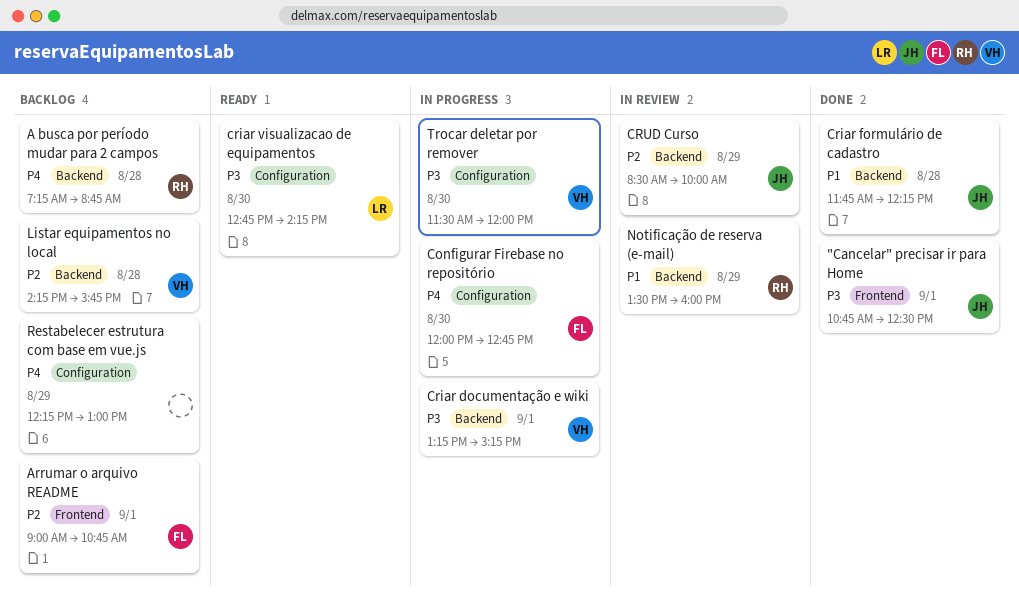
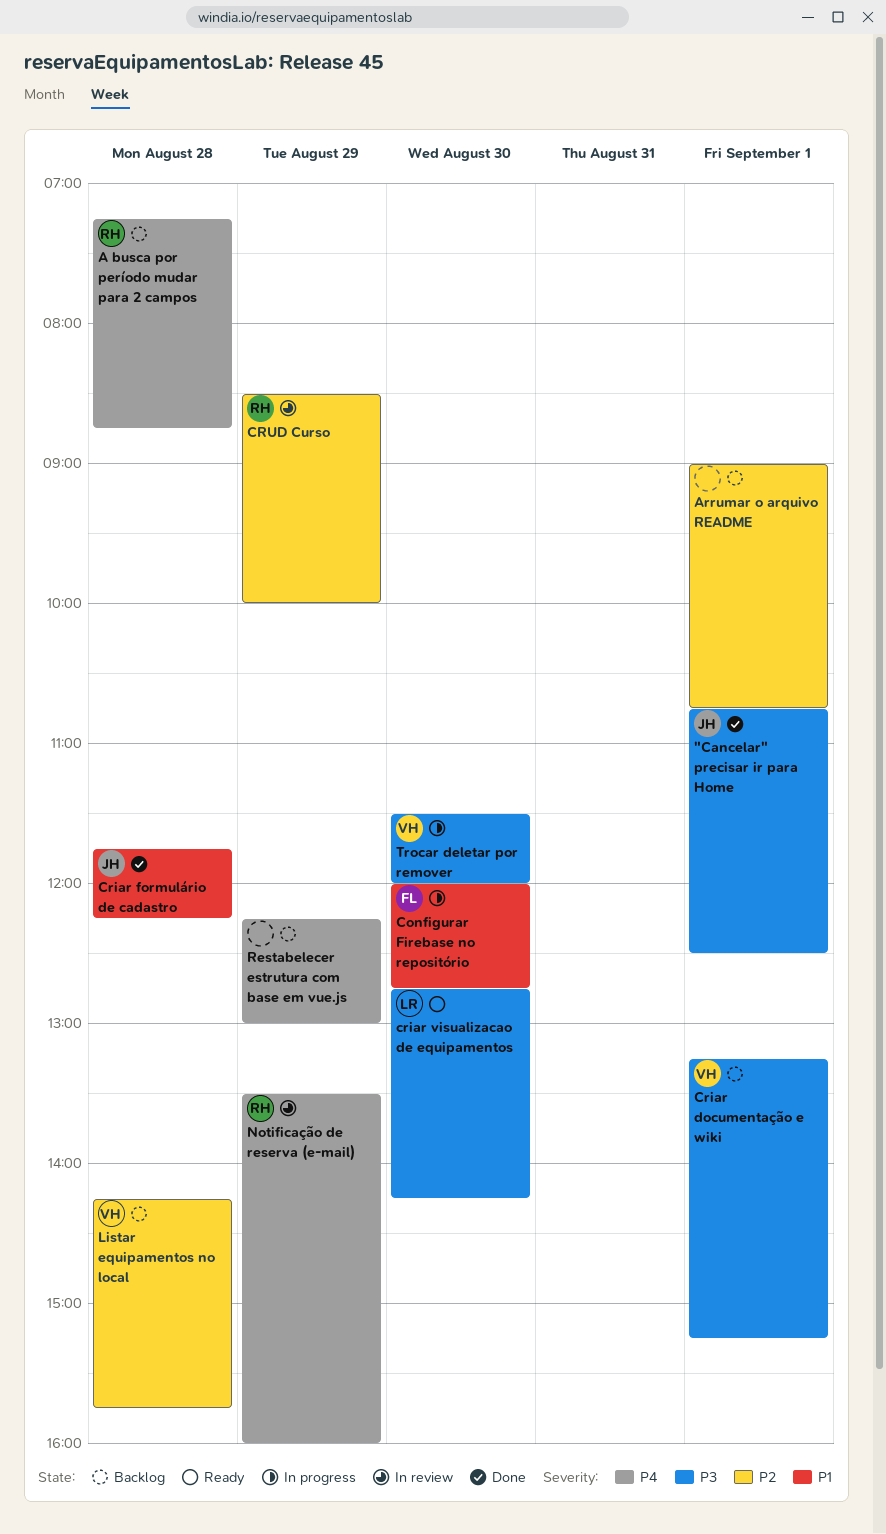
Arrumar o arquivo README, owner: FL -> none
Configurar Firebase no repositório, priority: P4 -> P1
Criar documentação e wiki, status: In progress -> Backlog
CRUD Curso, owner: JH -> RH
Notificação de reserva (e-mail), priority: P1 -> P4

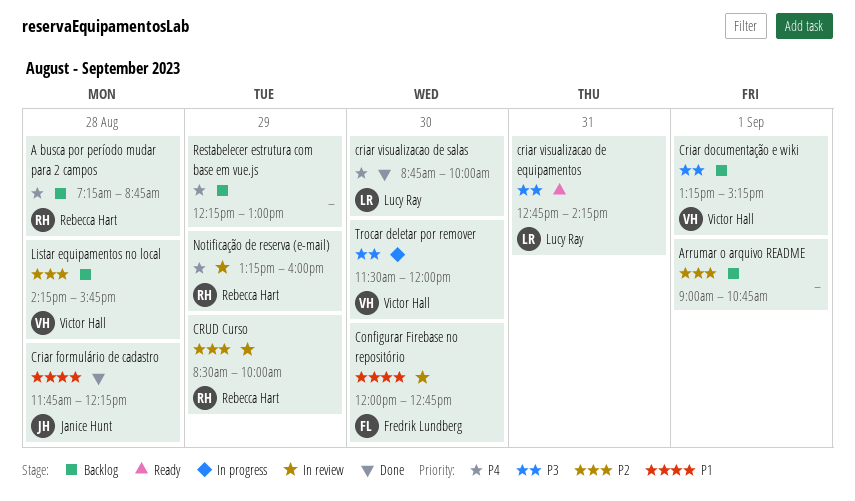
"Cancelar" precisar ir para Home: present -> none
Configurar Firebase no repositório, status: In progress -> In review
criar visualizacao de equipamentos, day: Aug 30 -> Aug 31
criar visualizacao de salas: none -> present
Notificação de reserva (e-mail), begins: 13:30 -> 13:15

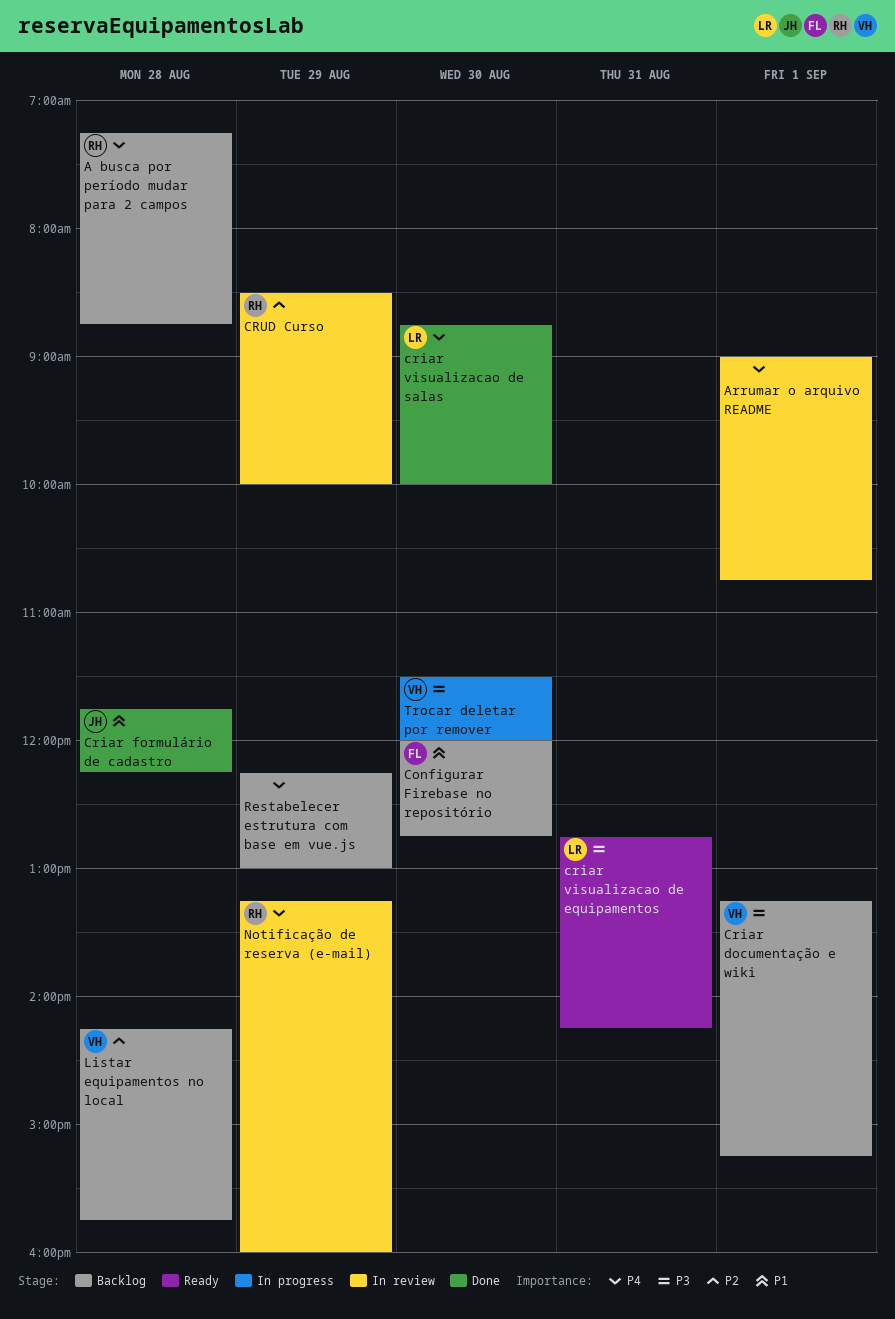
Arrumar o arquivo README, status: Backlog -> In review
Arrumar o arquivo README, priority: P2 -> P4
Configurar Firebase no repositório, status: In review -> Backlog

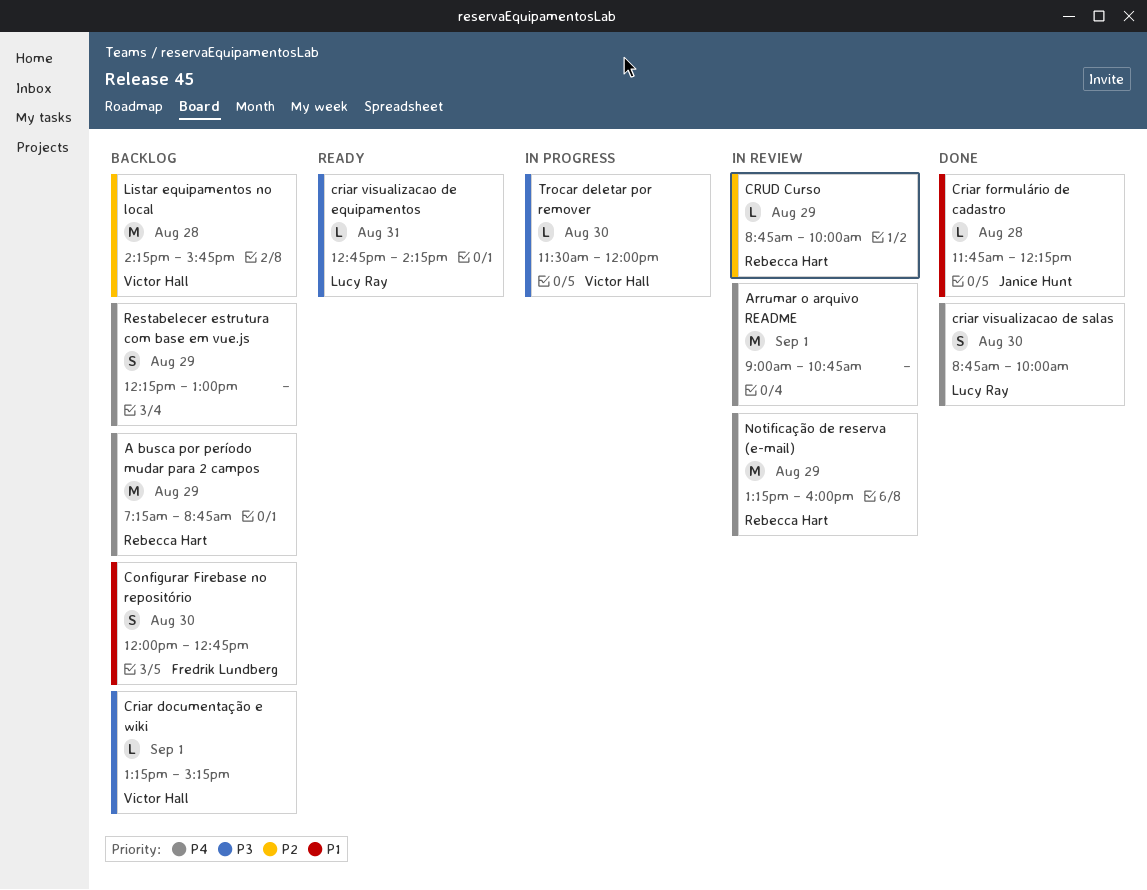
A busca por período mudar para 2 campos, day: Aug 28 -> Aug 29
CRUD Curso, begins: 08:30 -> 08:45

